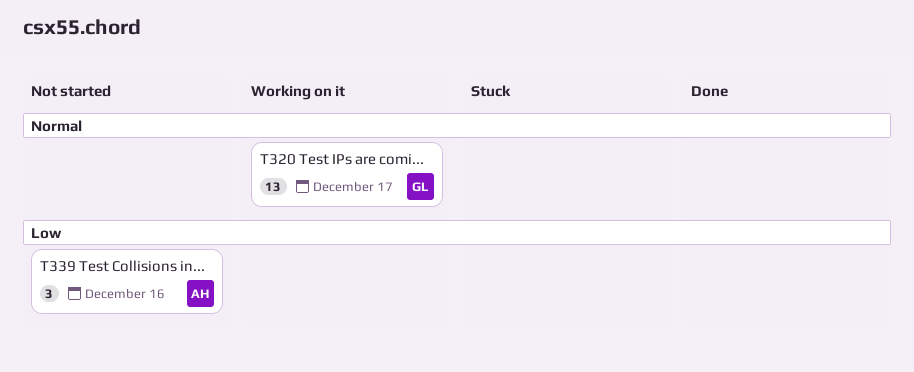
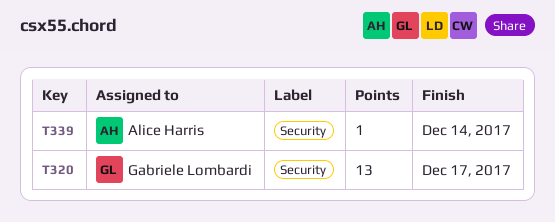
T339, estimate: 3 -> 1
T339, due: Dec 16 -> Dec 14

